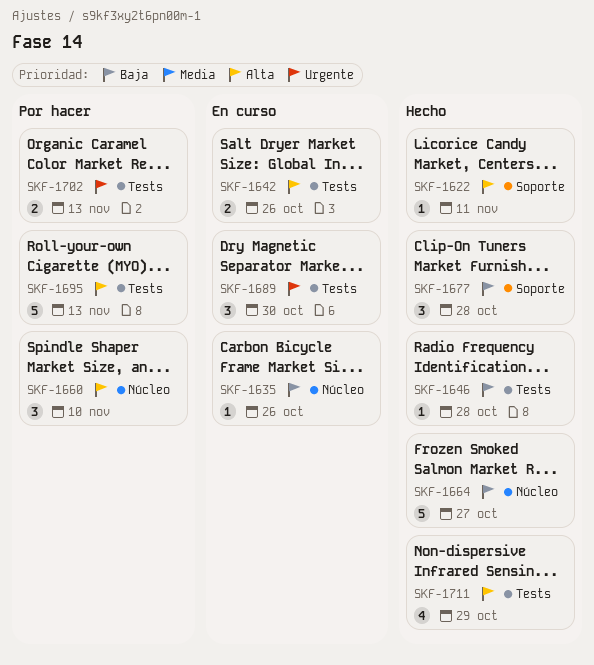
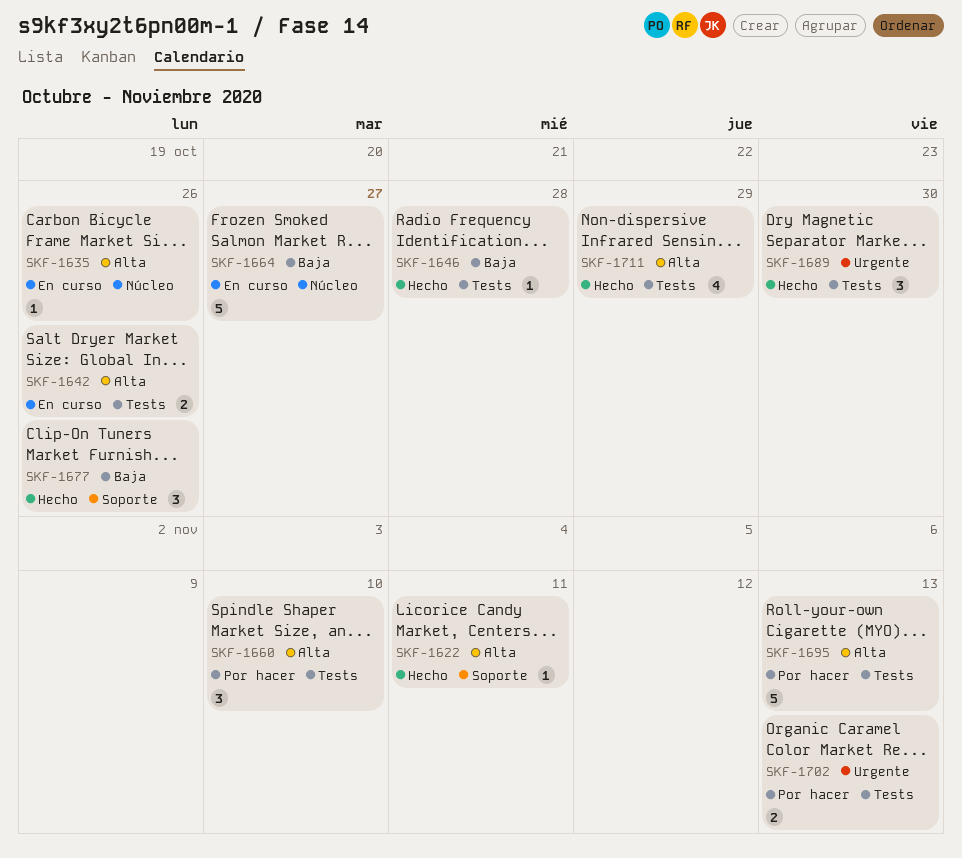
SKF-1635, priority: Baja -> Alta
SKF-1660, label: Núcleo -> Tests
SKF-1664, status: Hecho -> En curso
SKF-1677, due: Oct 28 -> Oct 26
SKF-1689, status: En curso -> Hecho

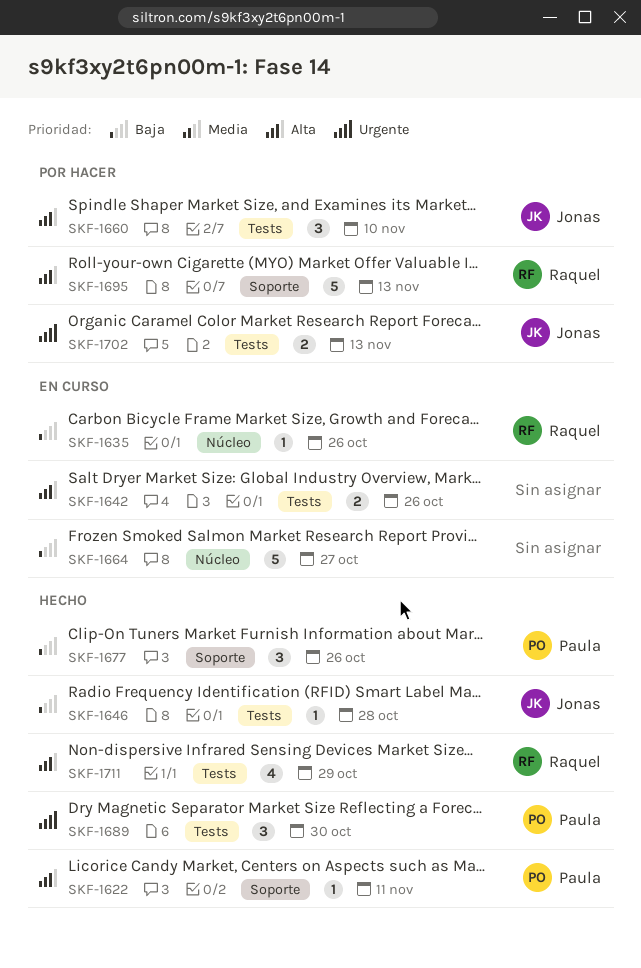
SKF-1635, priority: Alta -> Baja
SKF-1695, label: Tests -> Soporte

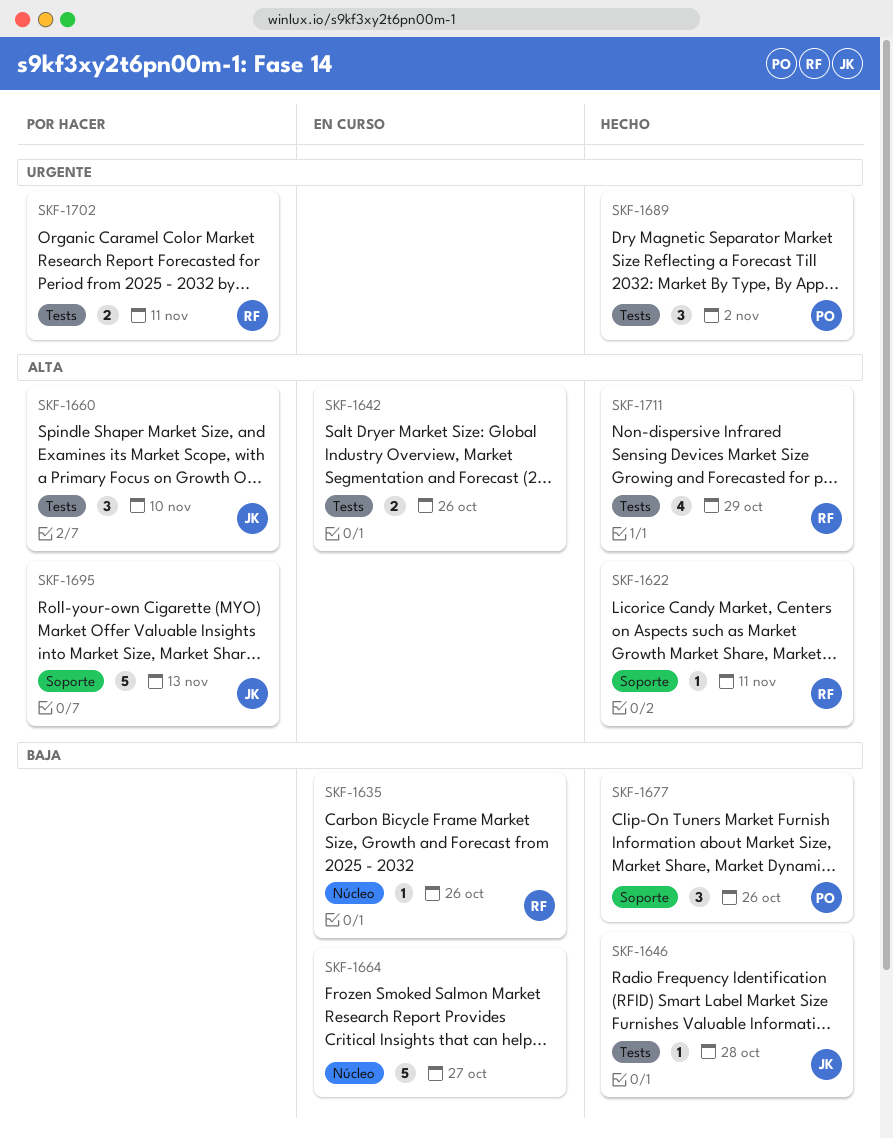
SKF-1622, owner: Paula -> Raquel
SKF-1689, due: Oct 30 -> Nov 2
SKF-1695, owner: Raquel -> Jonas
SKF-1702, owner: Jonas -> Raquel
SKF-1702, due: Nov 13 -> Nov 11

